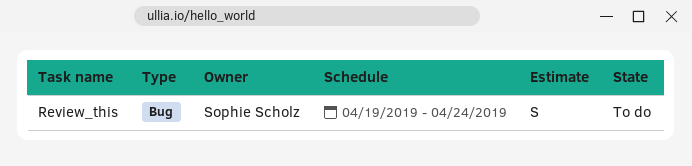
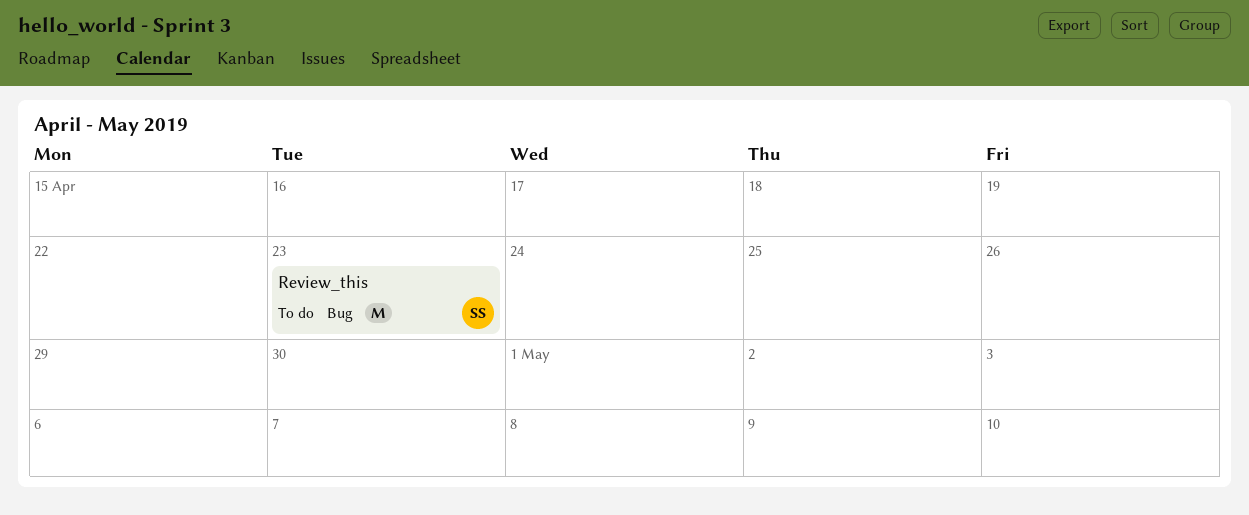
Review_this, estimate: S -> M
Review_this, due: Apr 24 -> Apr 23

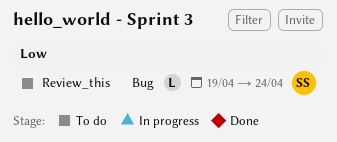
Review_this, estimate: M -> L
Review_this, due: Apr 23 -> Apr 24

